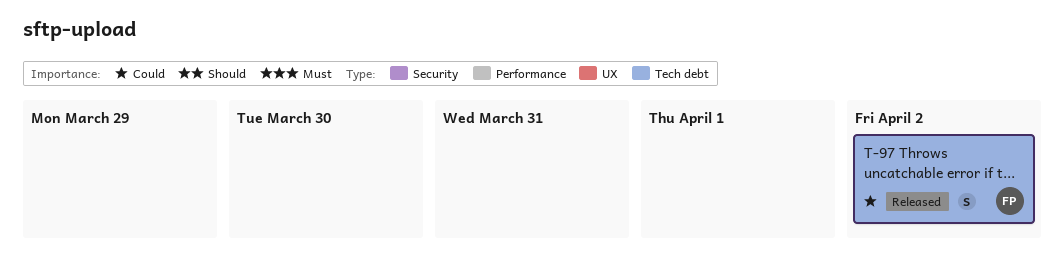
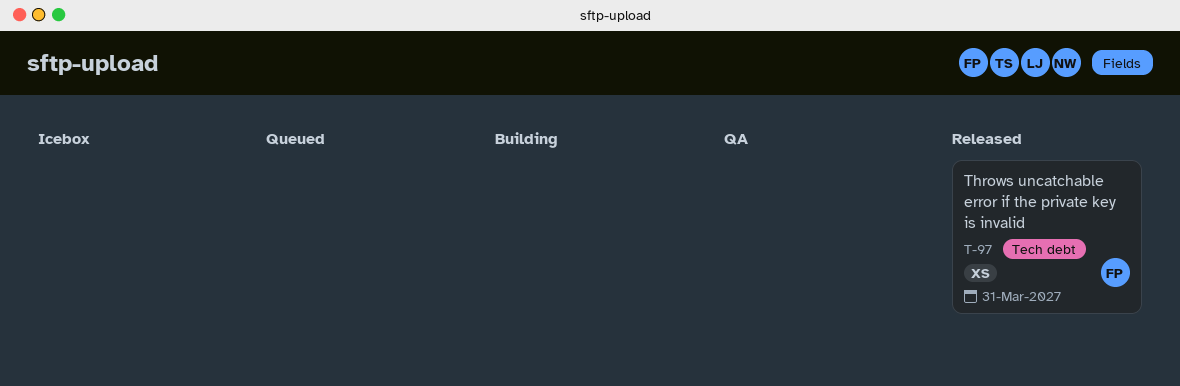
T-97, estimate: S -> XS
T-97, due: Apr 2 -> Mar 31

